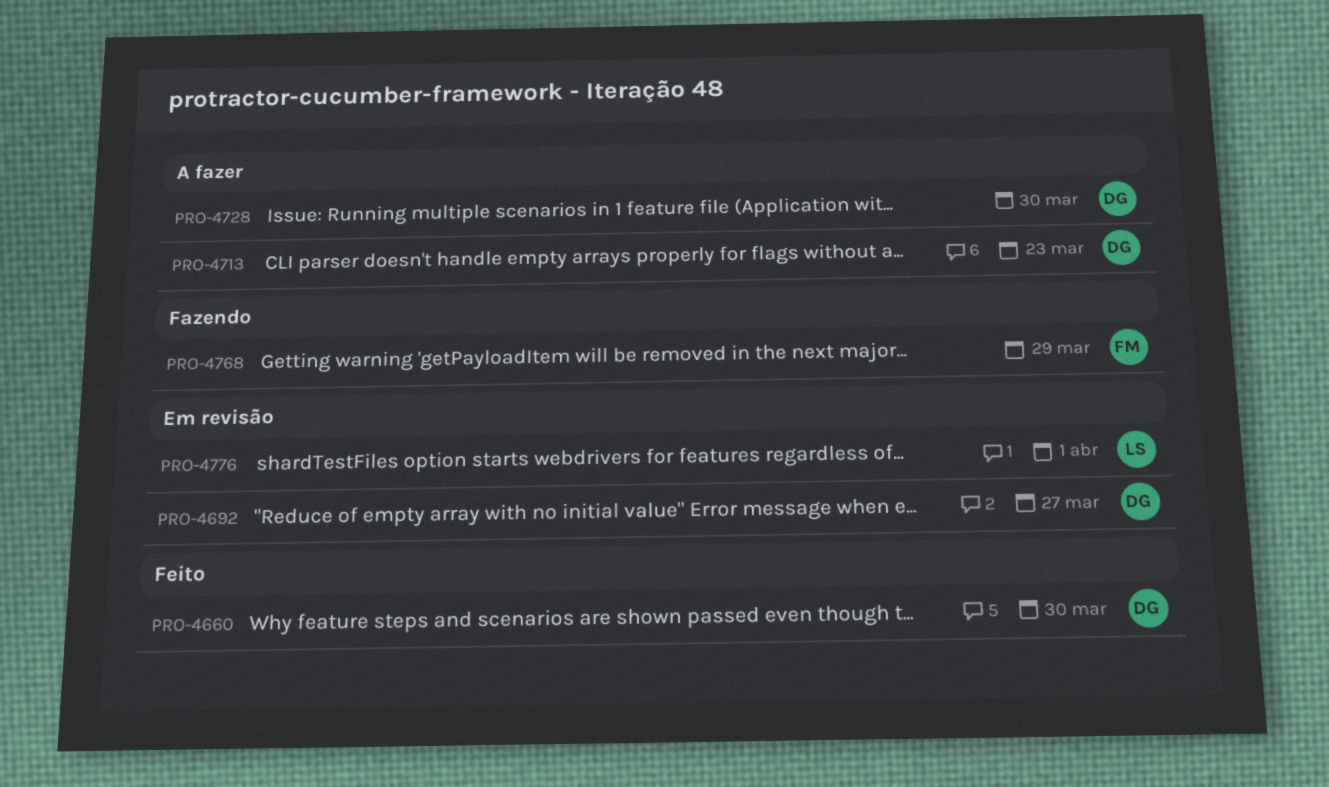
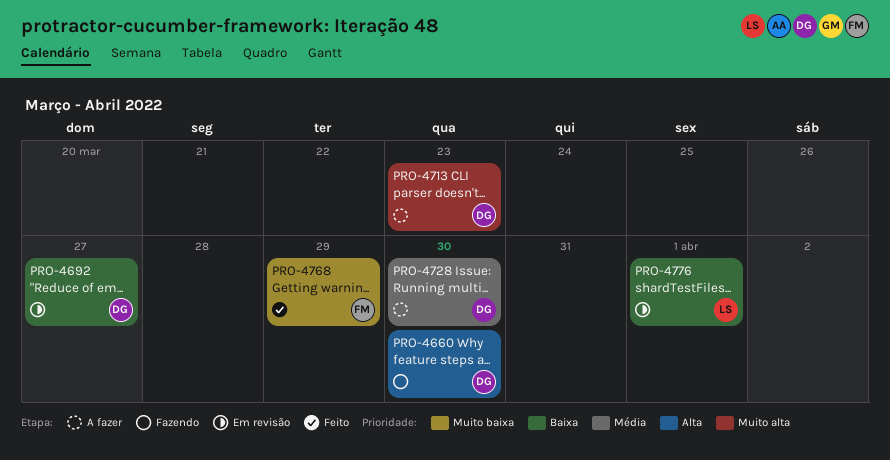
PRO-4660, status: Feito -> Fazendo
PRO-4768, status: Fazendo -> Feito

